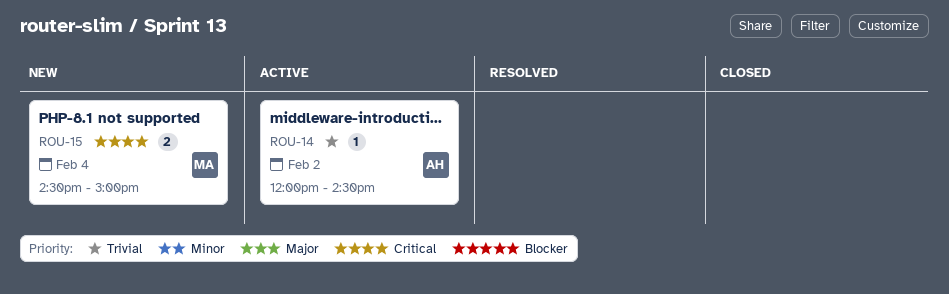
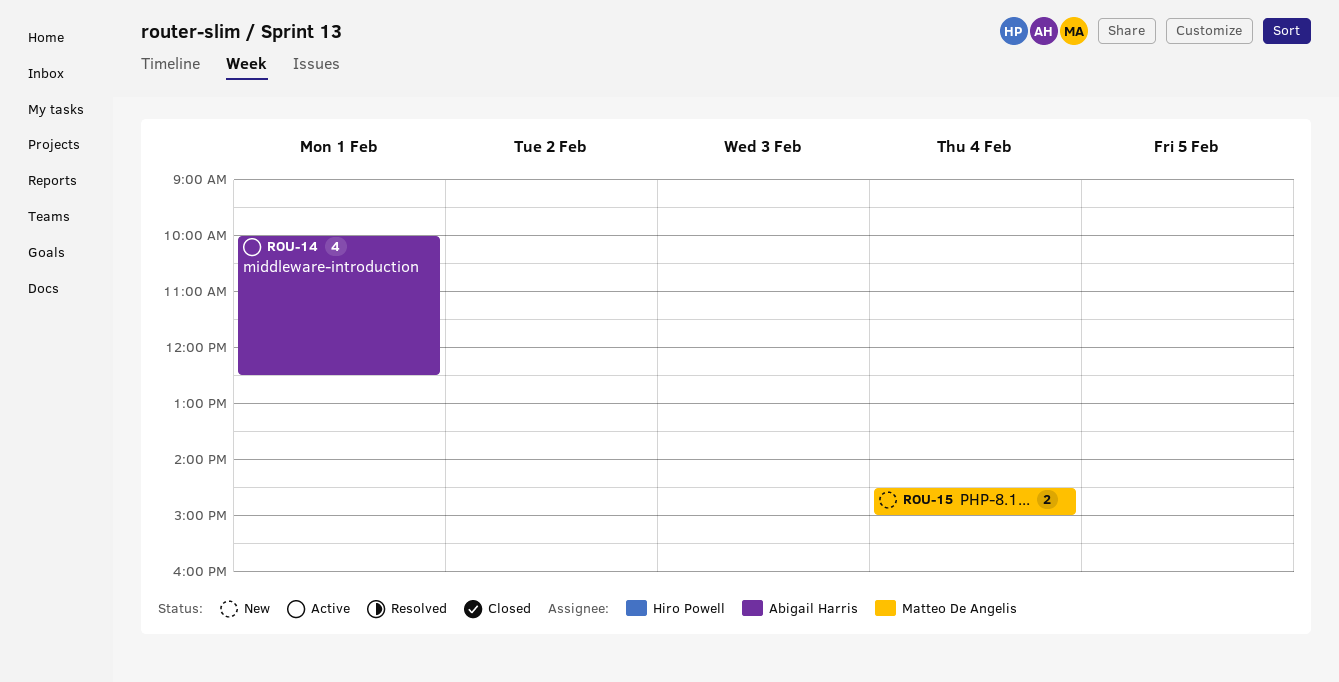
ROU-14, estimate: 1 -> 4
ROU-14, day: Feb 2 -> Feb 1
ROU-14, begins: 12:00 -> 10:00
ROU-14, ends: 14:30 -> 12:30

